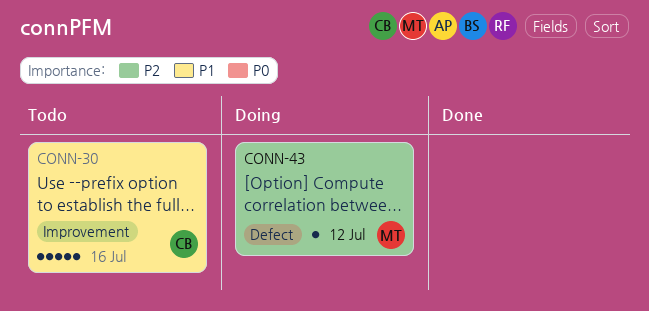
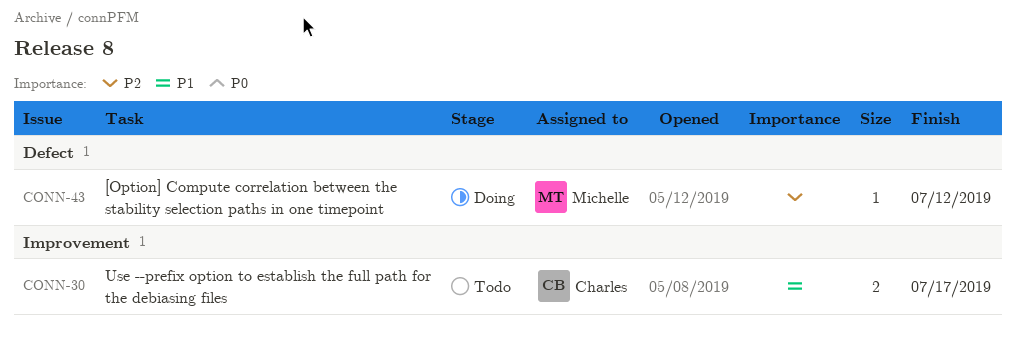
CONN-30, estimate: 5 -> 2
CONN-30, due: Jul 16 -> Jul 17

